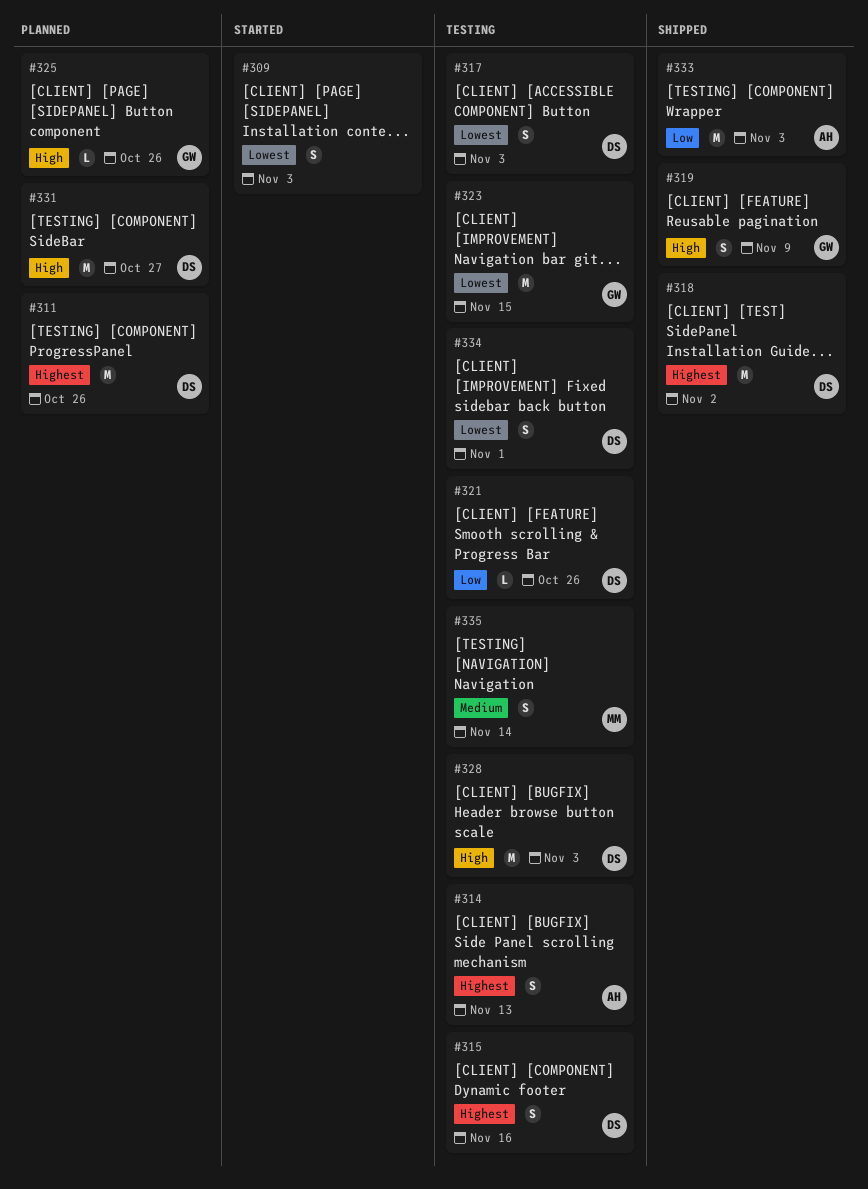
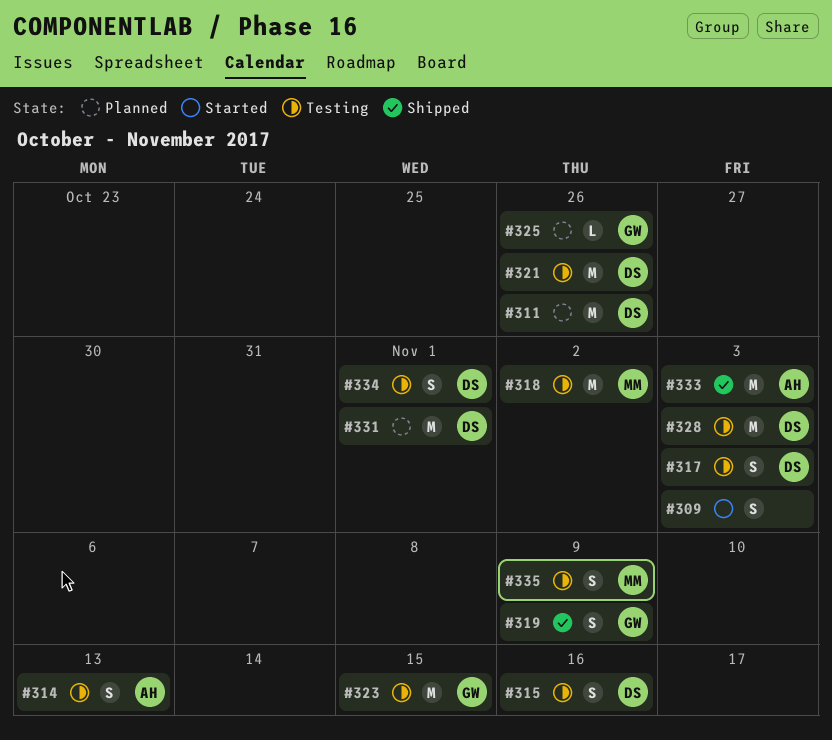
#318, status: Shipped -> Testing
#318, owner: DS -> MM
#321, estimate: L -> M
#331, due: Oct 27 -> Nov 1
#335, due: Nov 14 -> Nov 9

